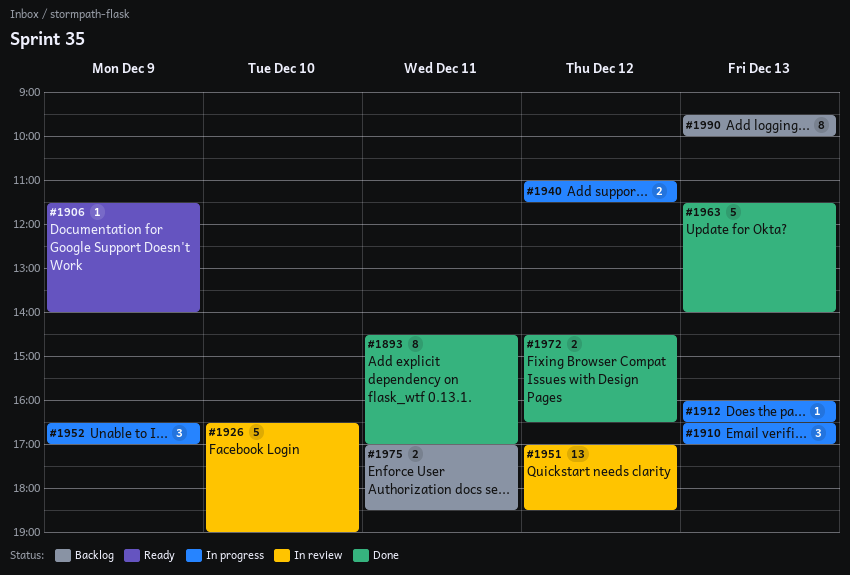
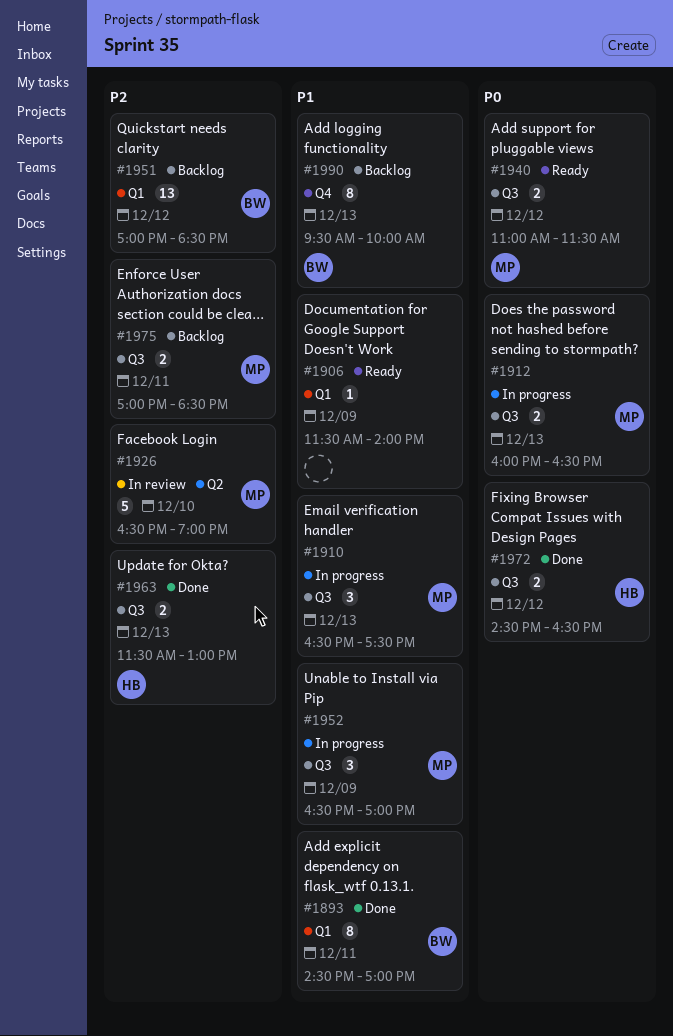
#1910, ends: 17:00 -> 17:30
#1912, estimate: 1 -> 2
#1940, status: In progress -> Ready
#1951, status: In review -> Backlog
#1963, estimate: 5 -> 2
#1963, ends: 14:00 -> 13:00

